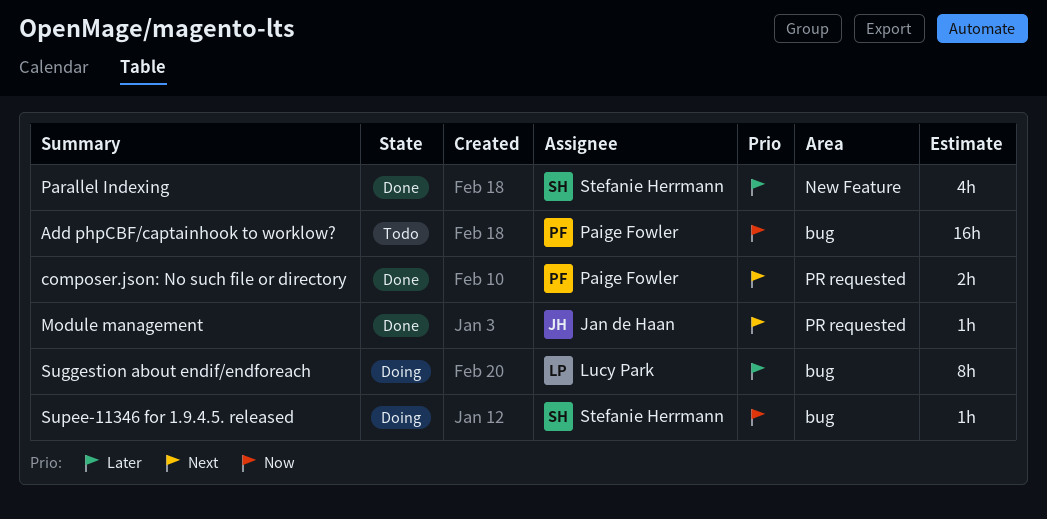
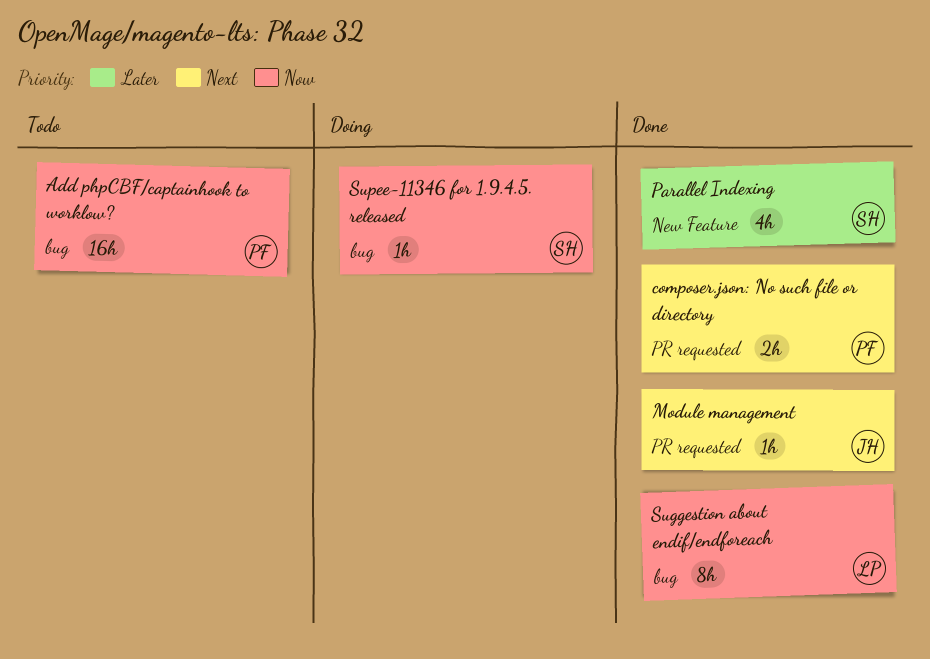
Suggestion about endif/endforeach, status: Doing -> Done
Suggestion about endif/endforeach, priority: Later -> Now

